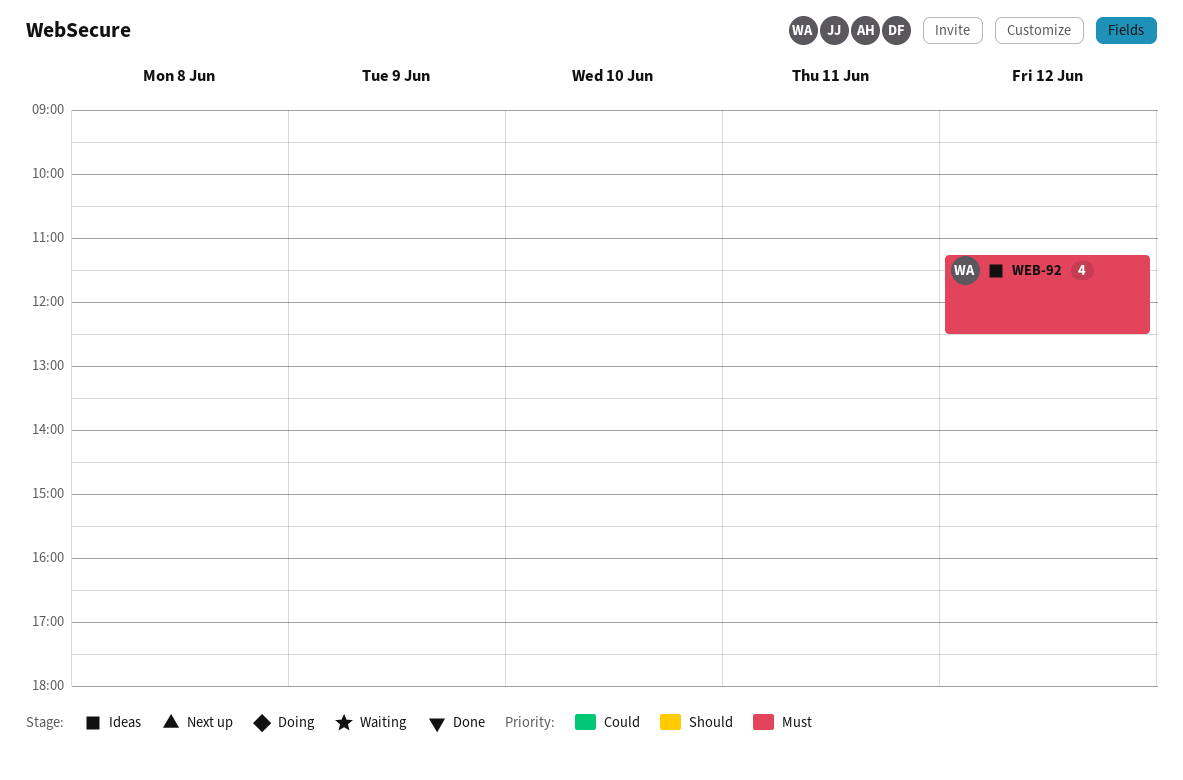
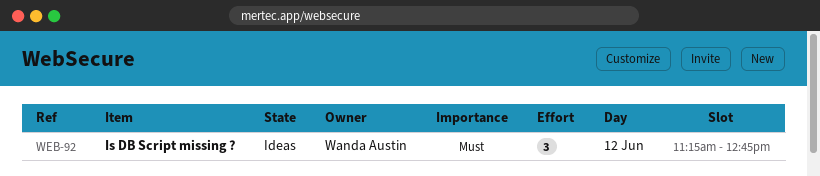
WEB-92, estimate: 4 -> 3
WEB-92, ends: 12:30 -> 12:45

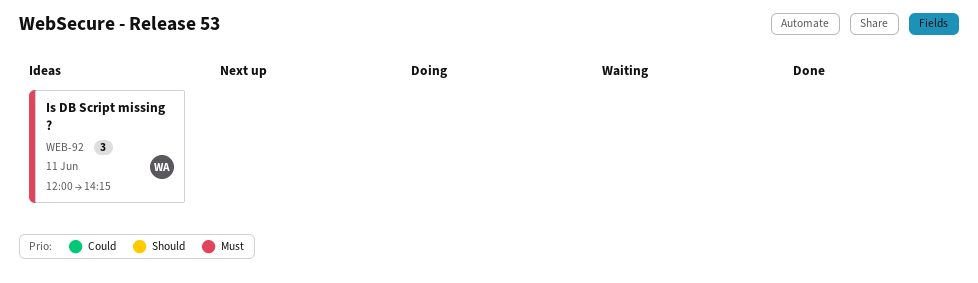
WEB-92, day: Jun 12 -> Jun 11
WEB-92, begins: 11:15 -> 12:00
WEB-92, ends: 12:45 -> 14:15

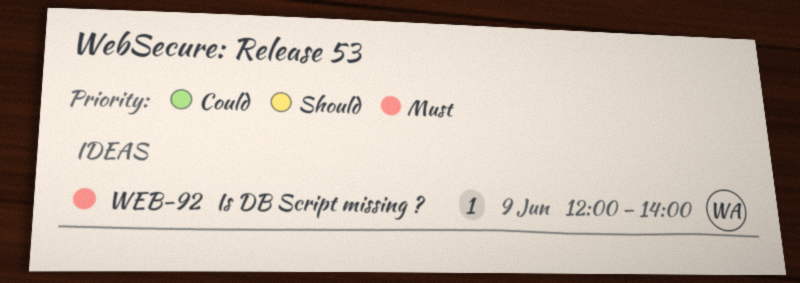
WEB-92, estimate: 3 -> 1
WEB-92, day: Jun 11 -> Jun 9
WEB-92, ends: 14:15 -> 14:00

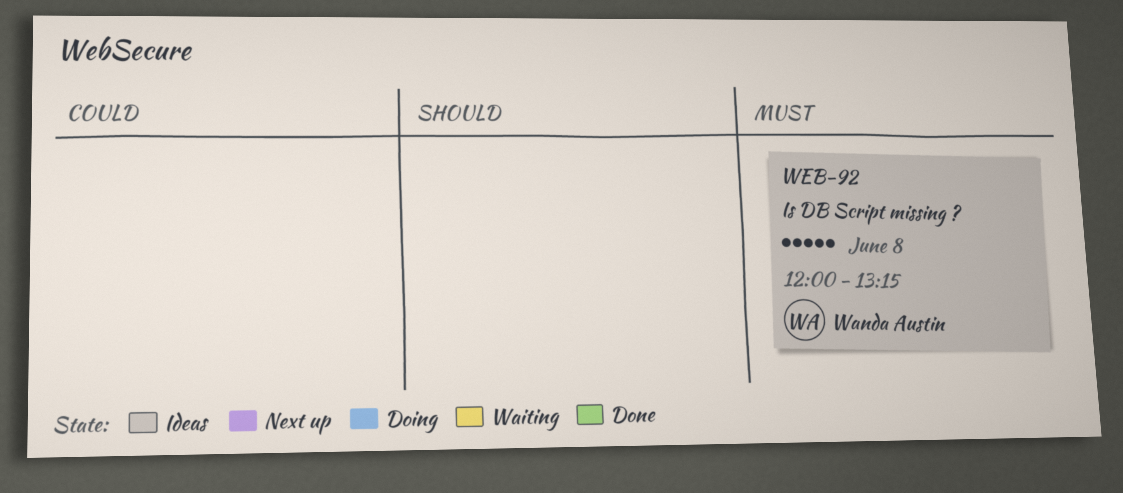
WEB-92, estimate: 1 -> 5
WEB-92, day: Jun 9 -> Jun 8
WEB-92, ends: 14:00 -> 13:15

